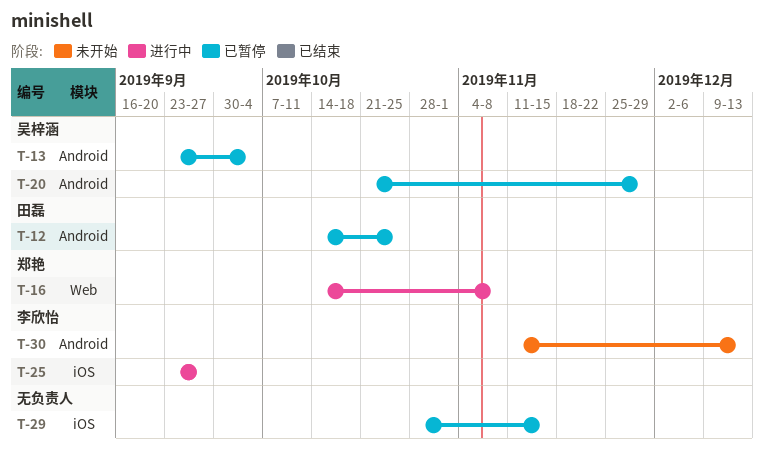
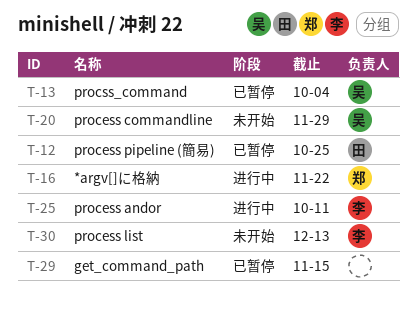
T-16, due: Nov 8 -> Nov 22
T-20, status: 已暂停 -> 未开始
T-25, due: Sep 27 -> Oct 11

